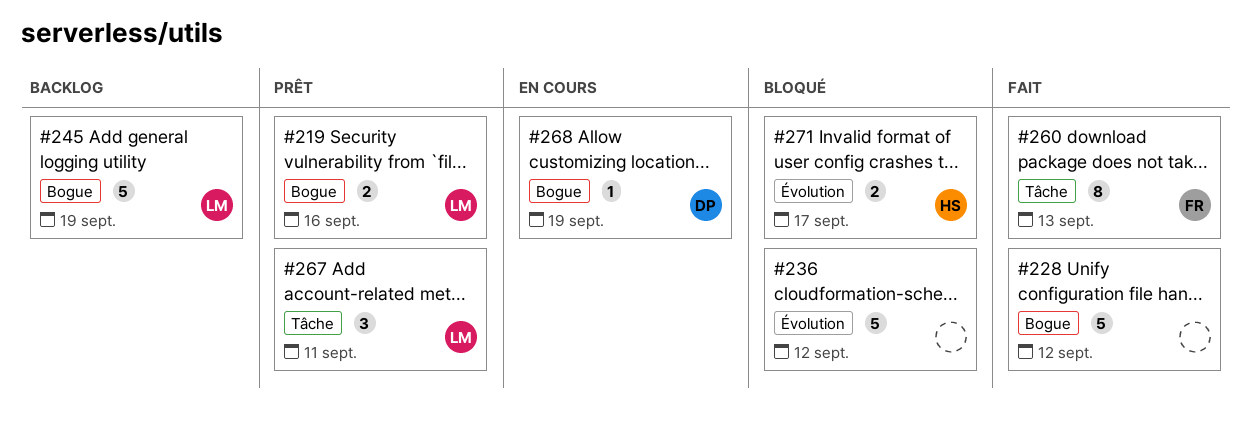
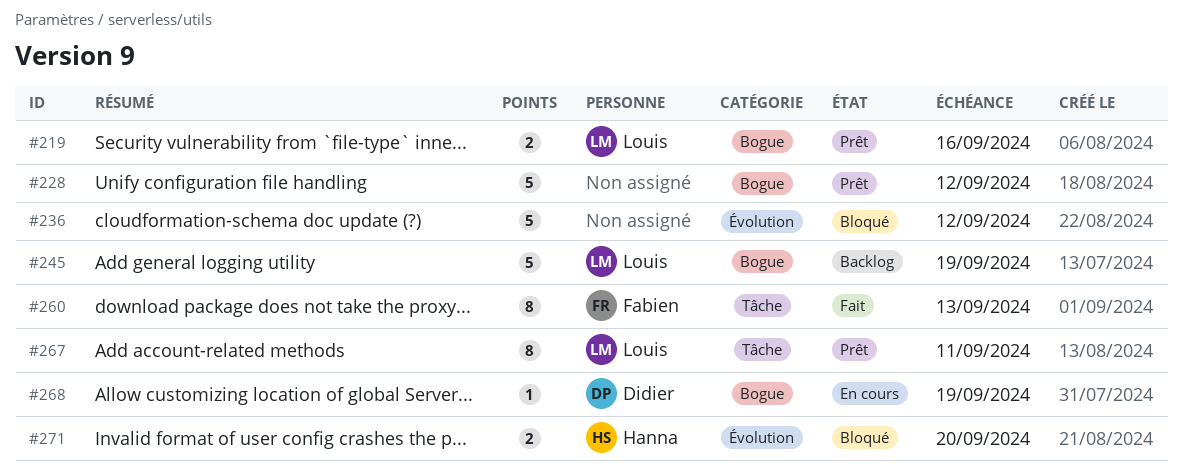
#228, status: Fait -> Prêt
#267, estimate: 3 -> 8
#271, due: Sep 17 -> Sep 20

